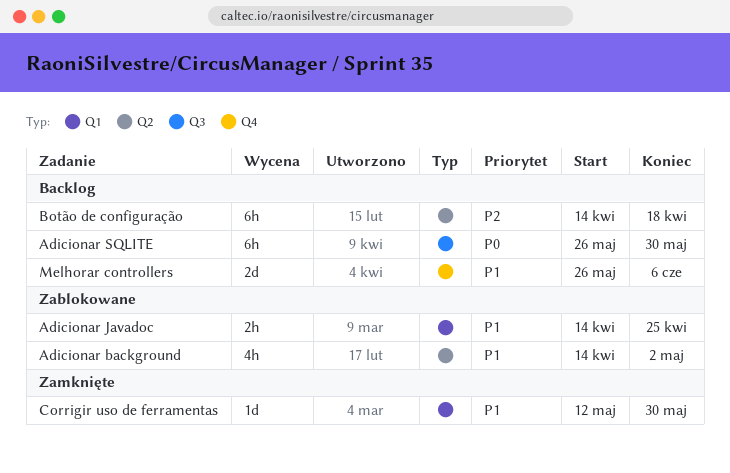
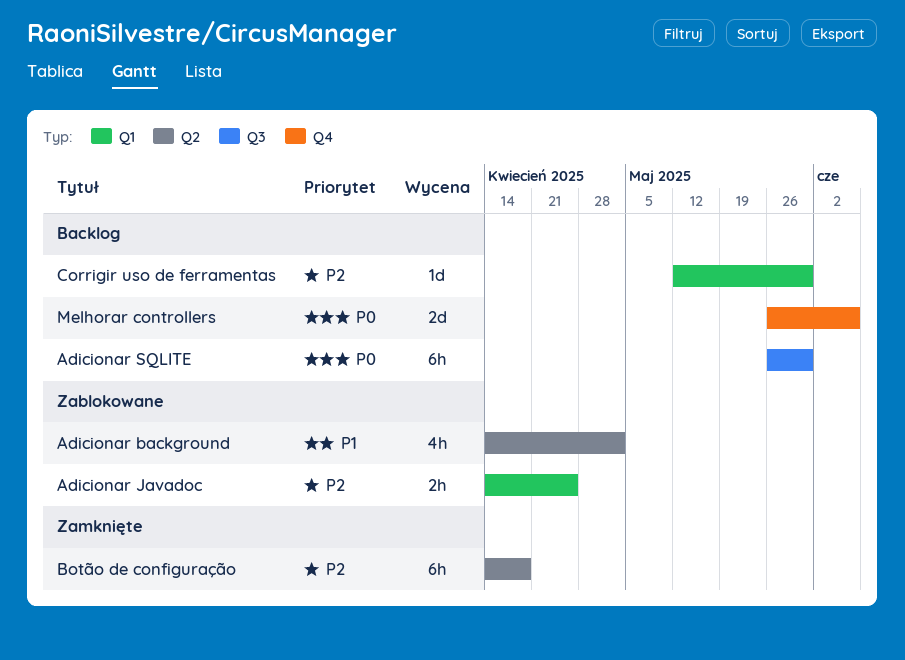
Adicionar Javadoc, priority: P1 -> P2
Botão de configuração, status: Backlog -> Zamknięte
Corrigir uso de ferramentas, status: Zamknięte -> Backlog
Corrigir uso de ferramentas, priority: P1 -> P2
Melhorar controllers, priority: P1 -> P0

